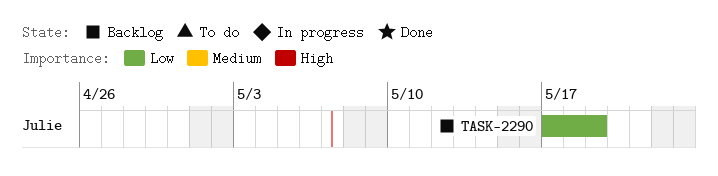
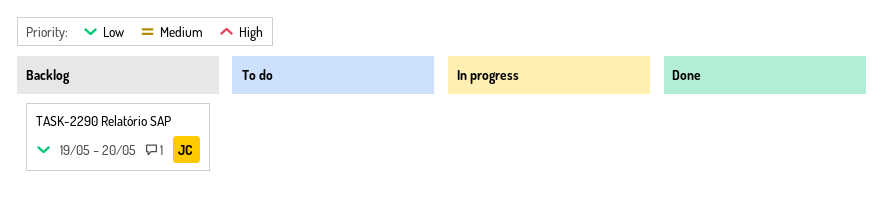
TASK-2290, start: May 17 -> May 19
TASK-2290, due: May 19 -> May 20

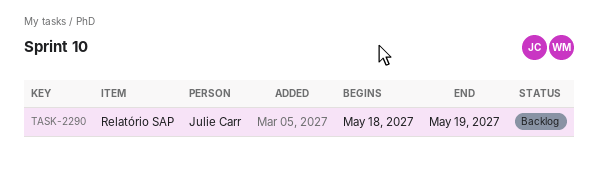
TASK-2290, start: May 19 -> May 18
TASK-2290, due: May 20 -> May 19

